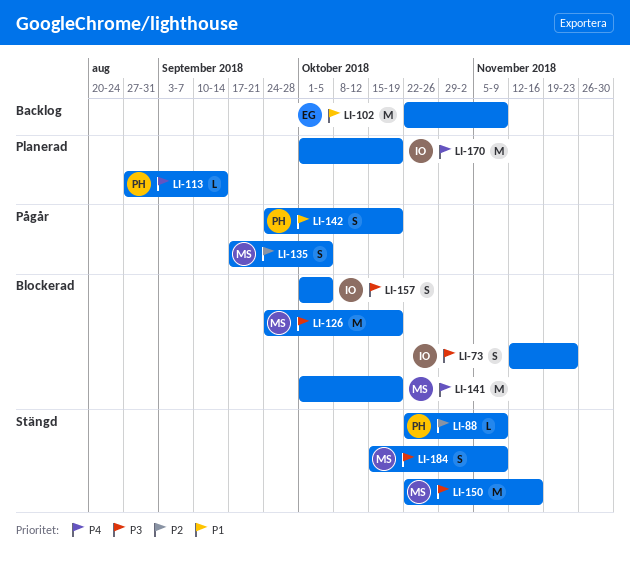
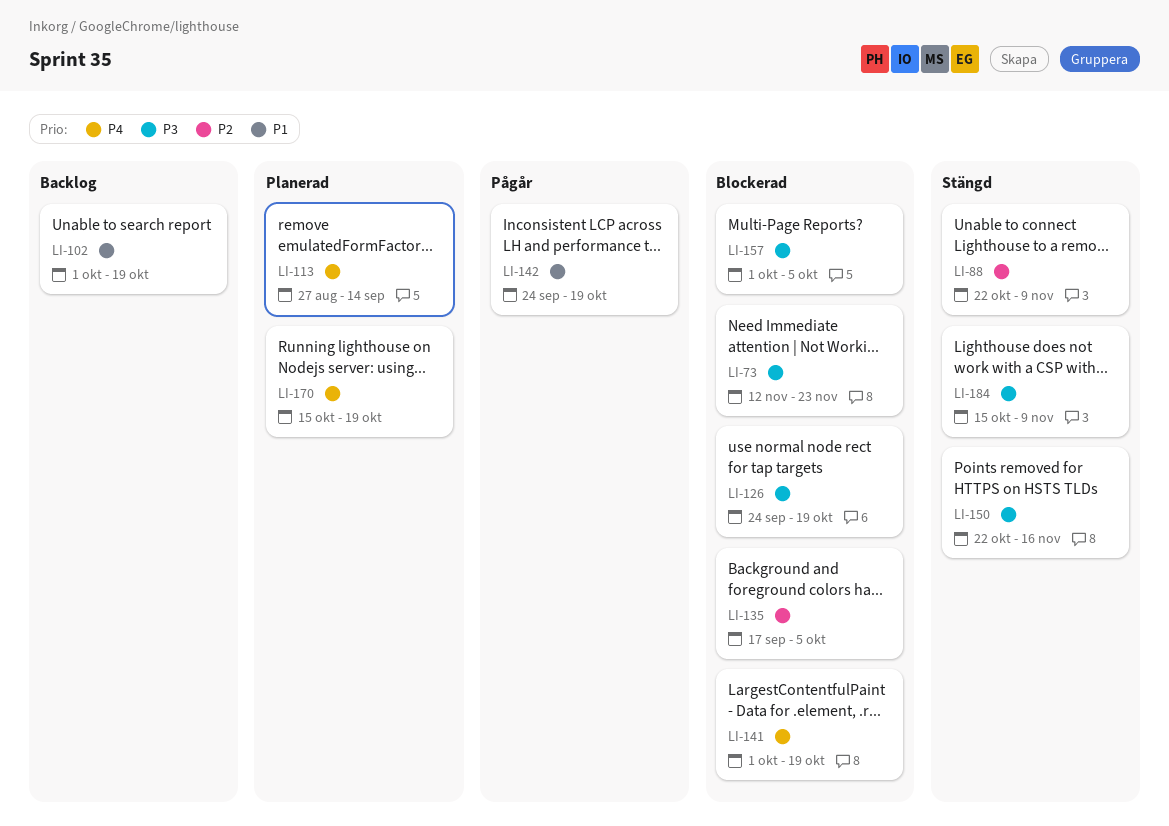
LI-102, start: Oct 22 -> Oct 1
LI-102, due: Nov 9 -> Oct 19
LI-135, status: Pågår -> Blockerad
LI-170, start: Oct 1 -> Oct 15

